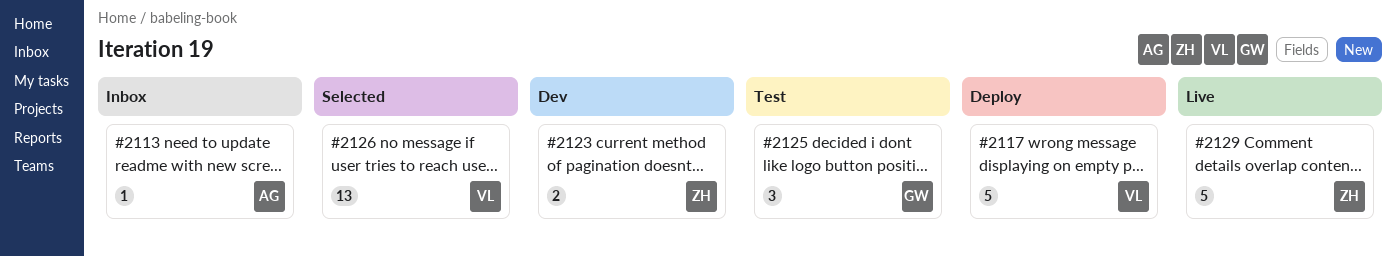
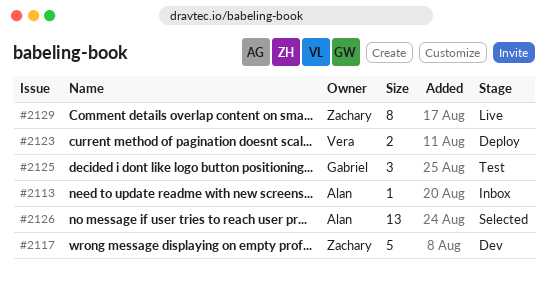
#2117, status: Deploy -> Dev
#2117, owner: Vera -> Zachary
#2123, status: Dev -> Deploy
#2123, owner: Zachary -> Vera
#2126, owner: Vera -> Alan
#2129, estimate: 5 -> 8

